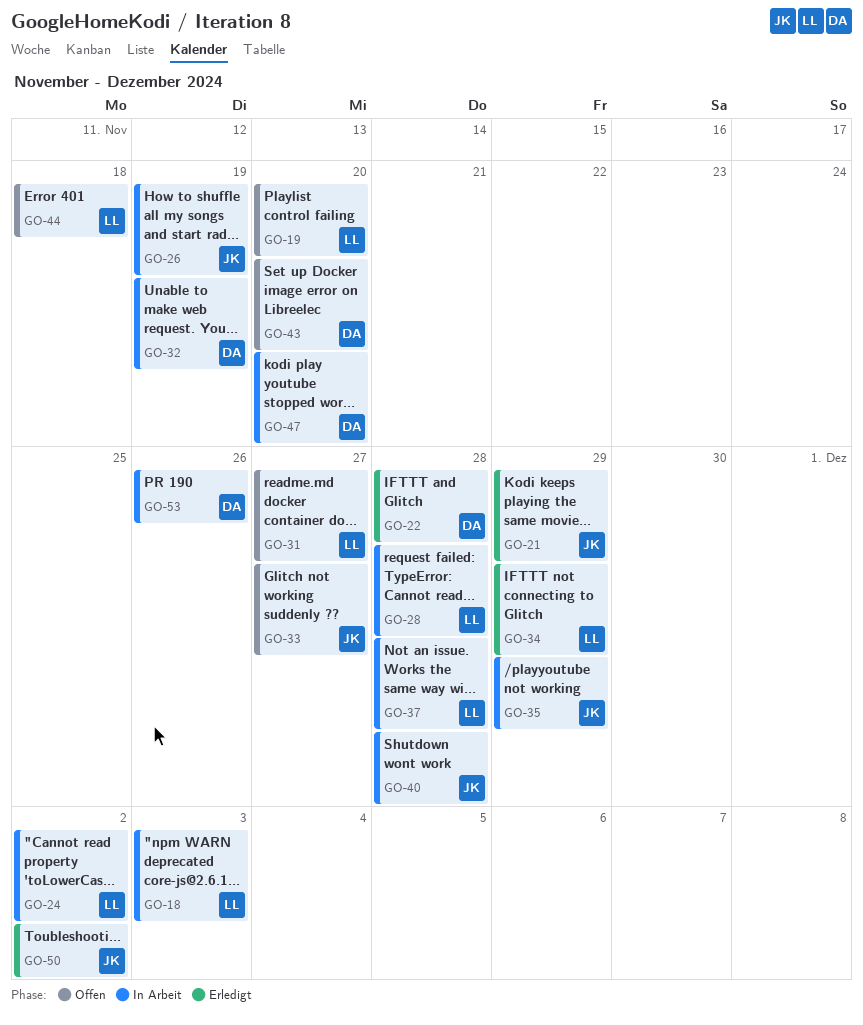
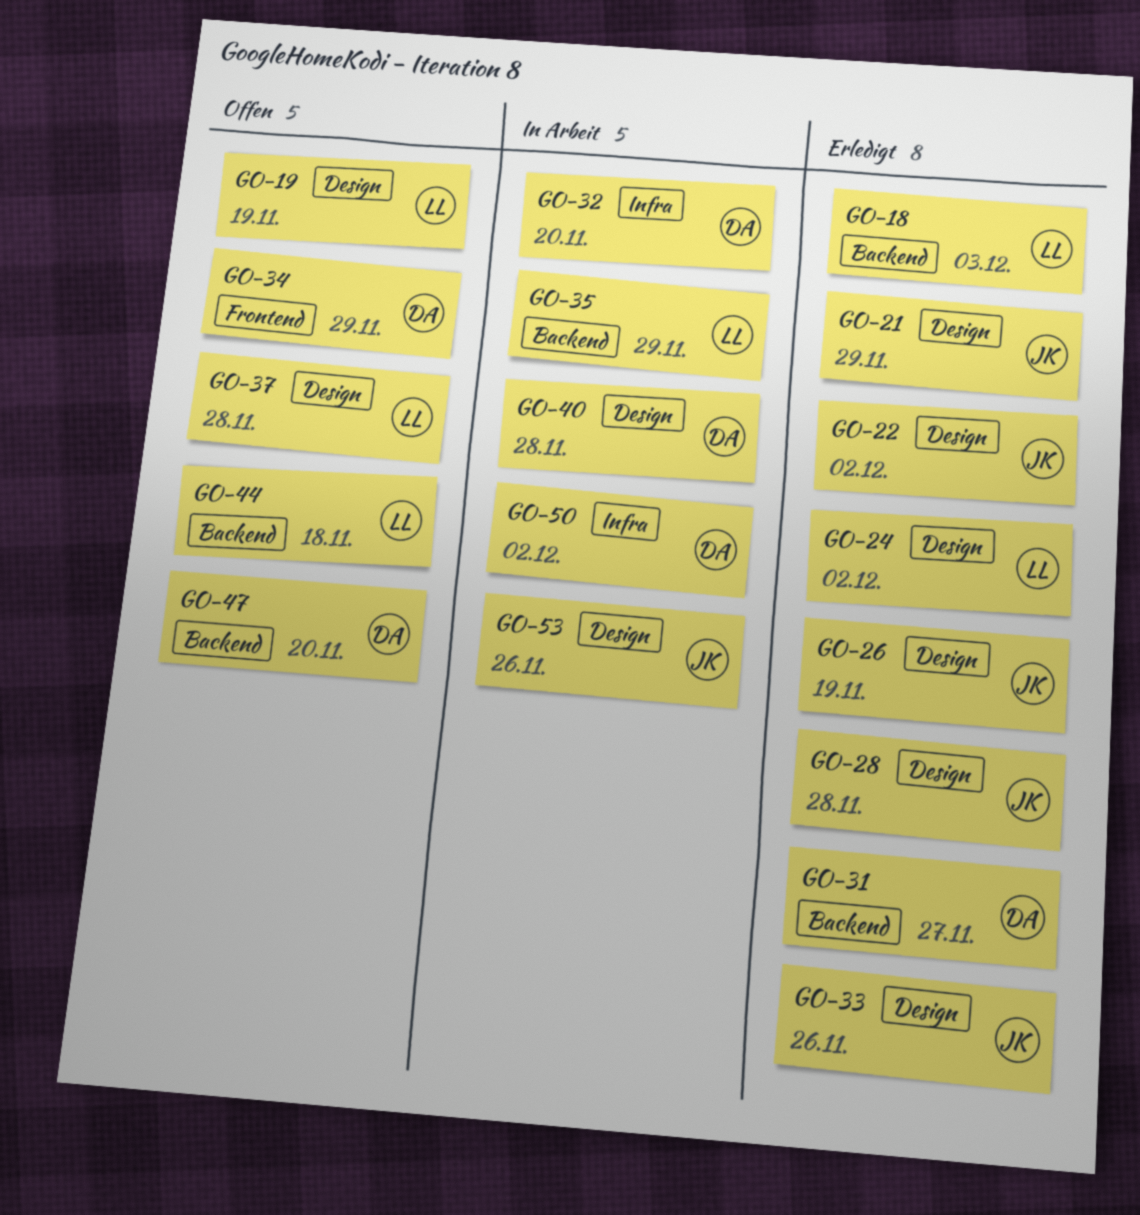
GO-18, status: In Arbeit -> Erledigt
GO-19, due: Nov 20 -> Nov 19
GO-22, owner: DA -> JK
GO-22, due: Nov 28 -> Dec 2
GO-24, status: In Arbeit -> Erledigt
GO-26, status: In Arbeit -> Erledigt
GO-28, status: In Arbeit -> Erledigt
GO-28, owner: LL -> JK
GO-31, status: Offen -> Erledigt
GO-31, owner: LL -> DA
GO-32, due: Nov 19 -> Nov 20
GO-33, status: Offen -> Erledigt
GO-33, due: Nov 27 -> Nov 26
GO-34, status: Erledigt -> Offen
GO-34, owner: LL -> DA
GO-35, owner: JK -> LL
GO-37, status: In Arbeit -> Offen
GO-40, owner: JK -> DA
GO-43: present -> none
GO-47, status: In Arbeit -> Offen
GO-50, status: Erledigt -> In Arbeit
GO-50, owner: JK -> DA
GO-53, owner: DA -> JK

